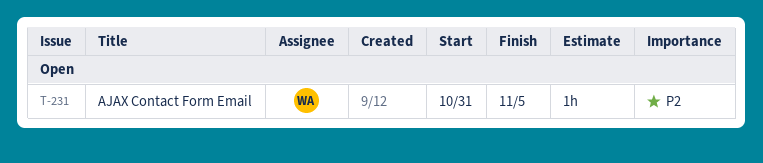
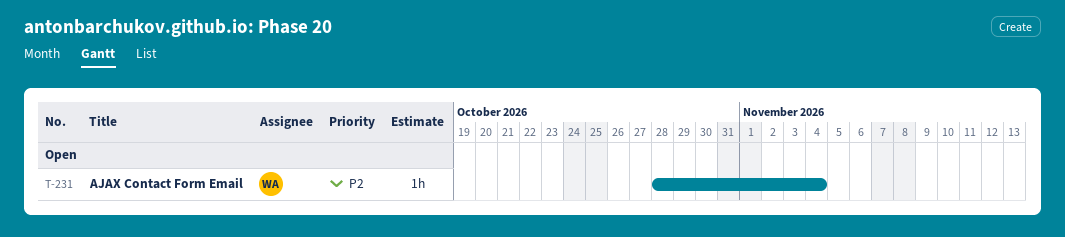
T-231, start: Oct 31 -> Oct 28
T-231, due: Nov 5 -> Nov 4

